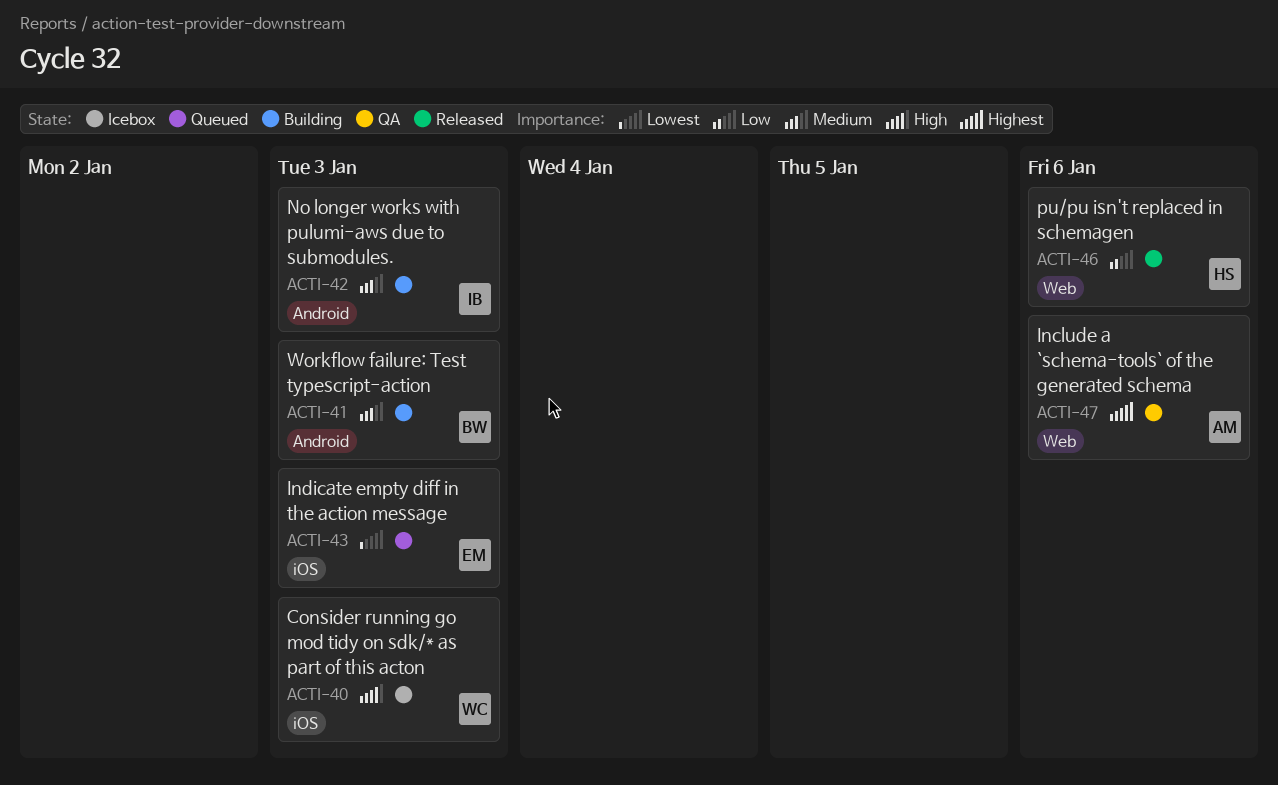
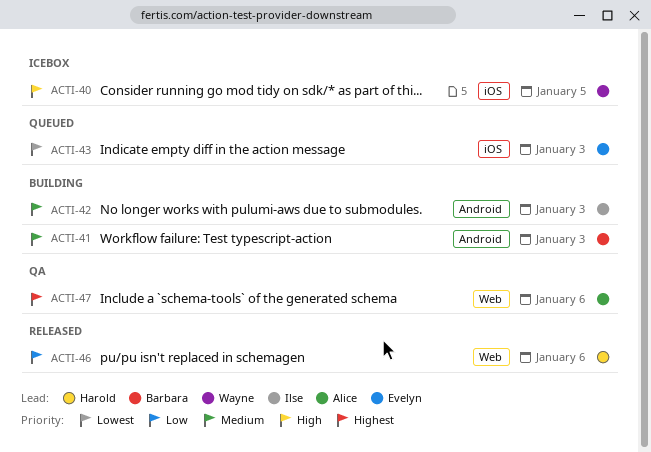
ACTI-40, due: Jan 3 -> Jan 5

